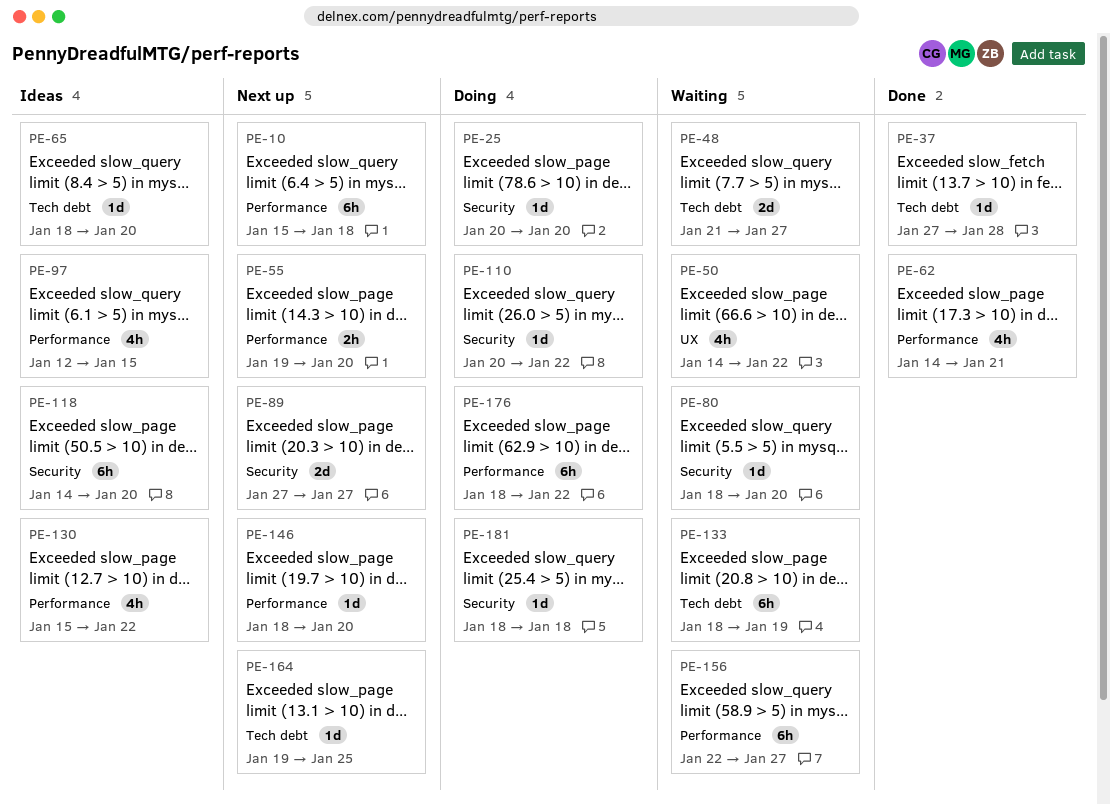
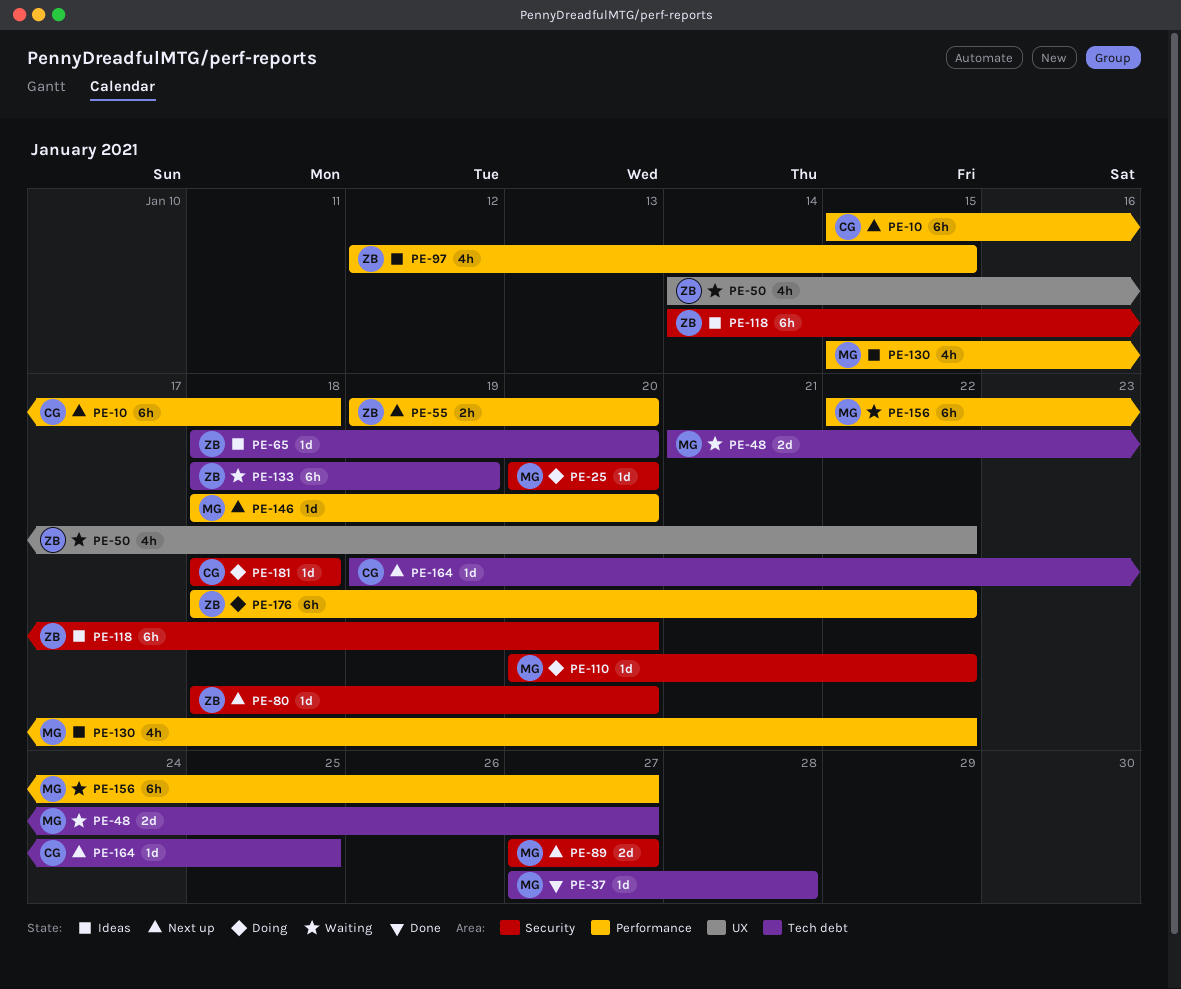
PE-62: present -> none
PE-80, status: Waiting -> Next up

